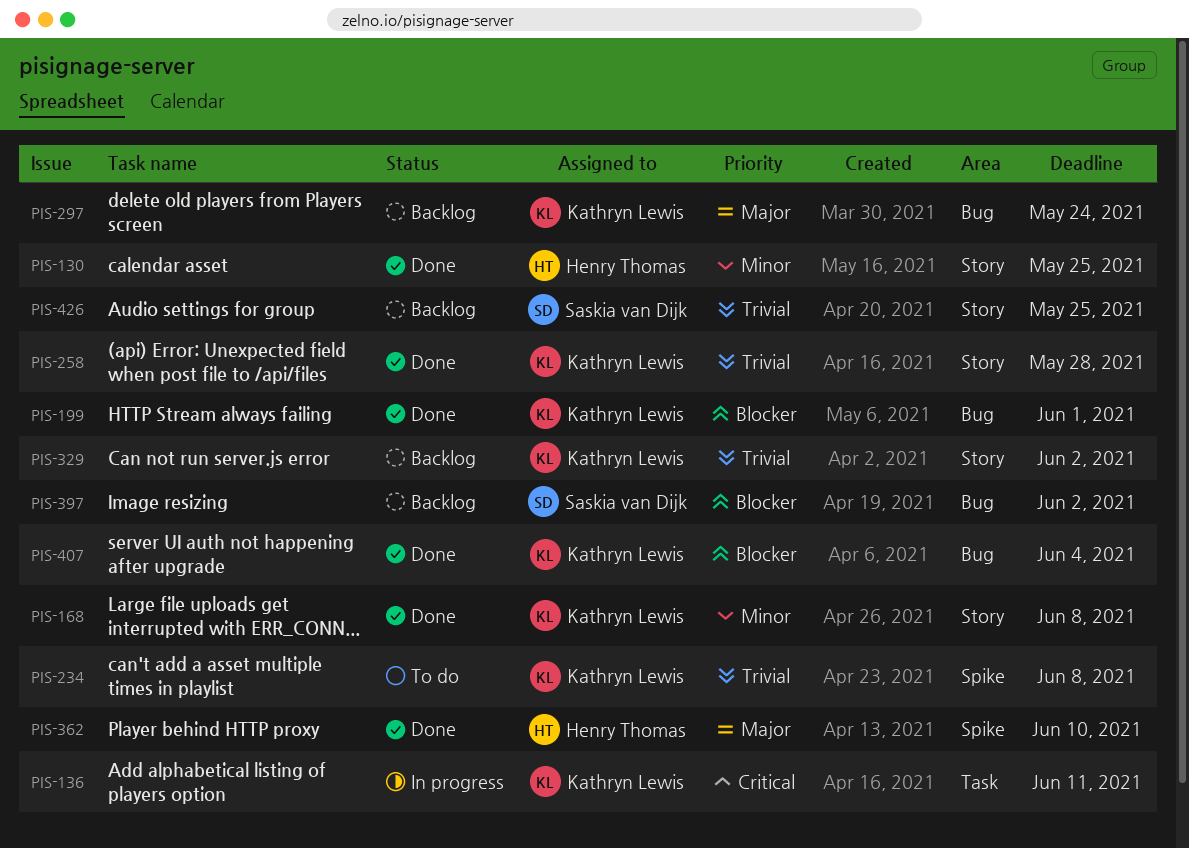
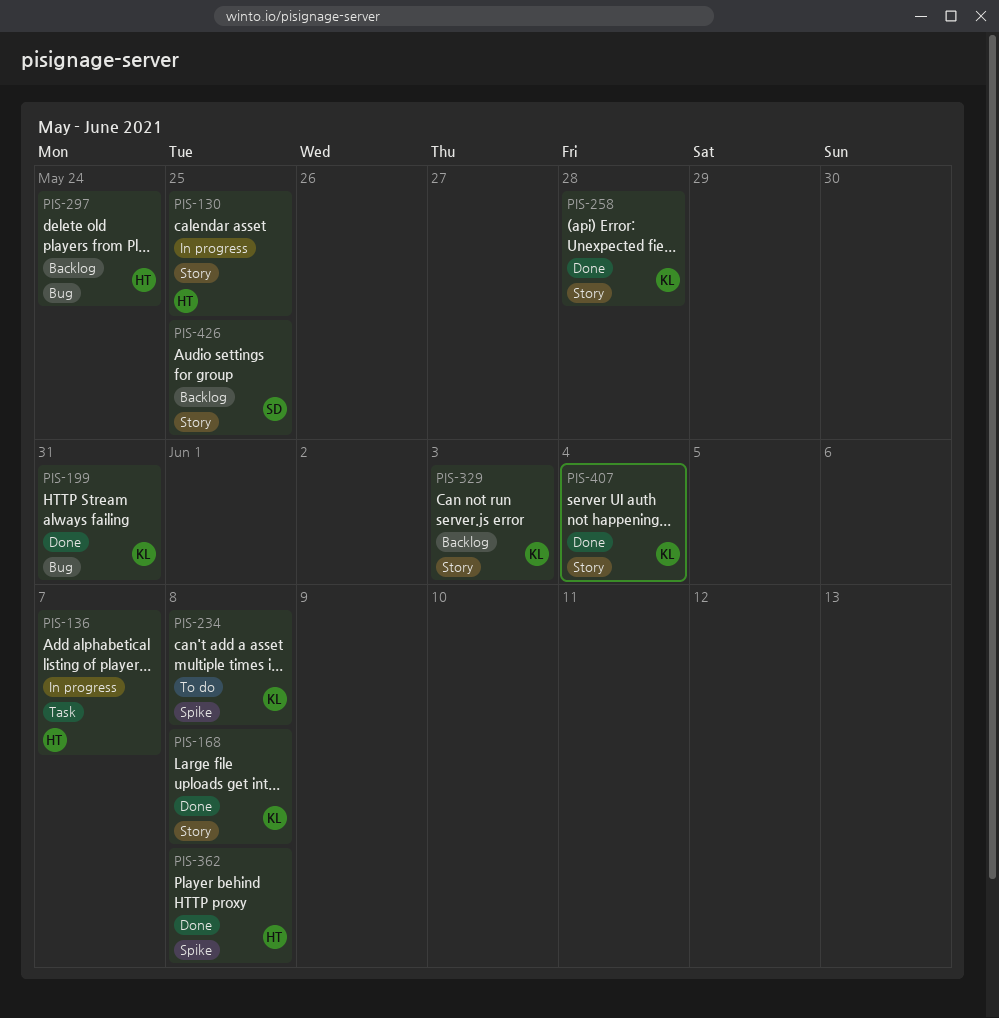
PIS-130, status: Done -> In progress
PIS-136, owner: Kathryn Lewis -> Henry Thomas
PIS-136, due: Jun 11 -> Jun 7
PIS-199, due: Jun 1 -> May 31
PIS-297, owner: Kathryn Lewis -> Henry Thomas
PIS-329, due: Jun 2 -> Jun 3
PIS-362, due: Jun 10 -> Jun 8
PIS-397: present -> none
PIS-407, label: Bug -> Story

